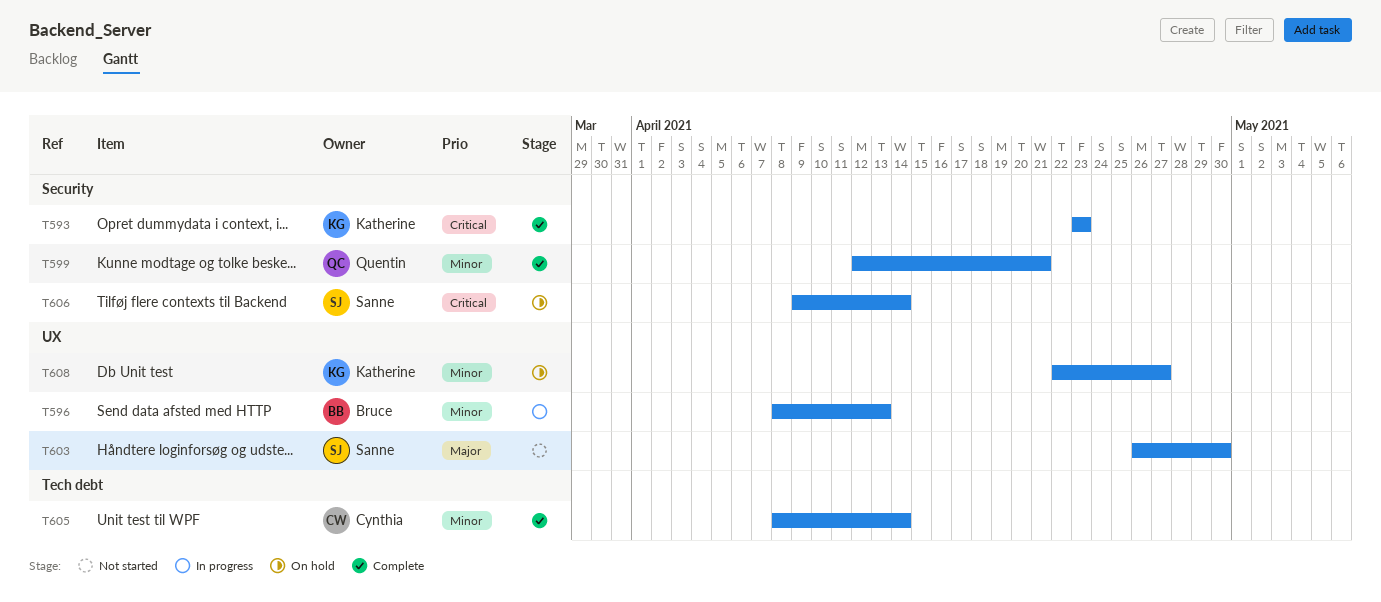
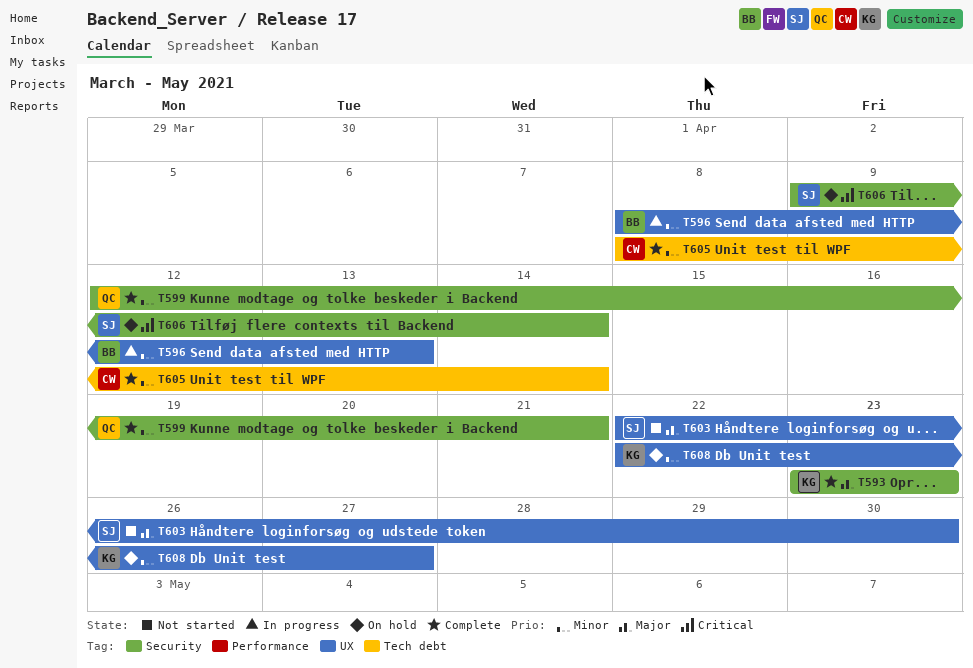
T593, priority: Critical -> Major
T603, start: Apr 26 -> Apr 22

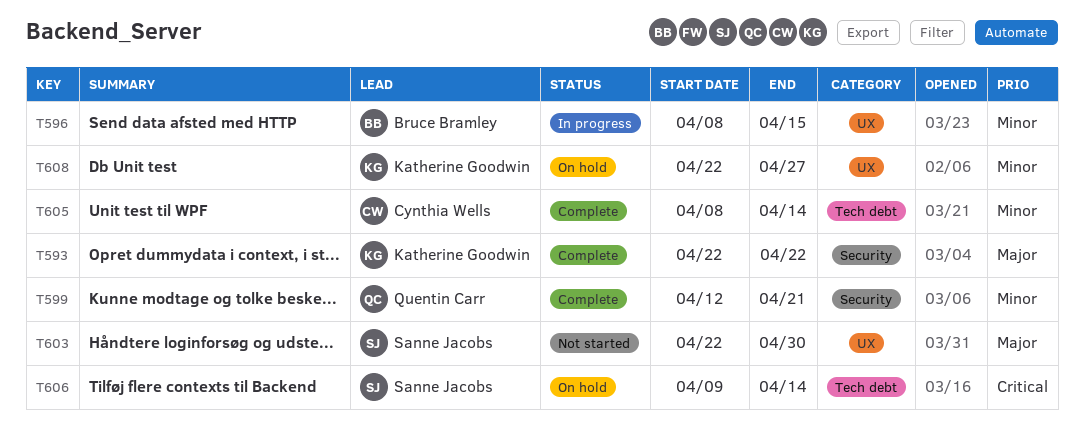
T593, start: Apr 23 -> Apr 22
T593, due: Apr 23 -> Apr 22
T596, due: Apr 13 -> Apr 15
T606, label: Security -> Tech debt

